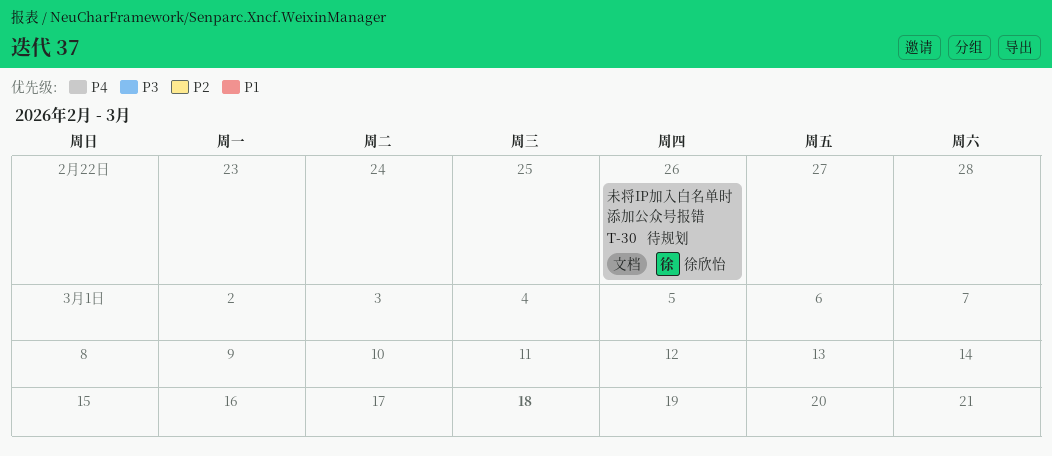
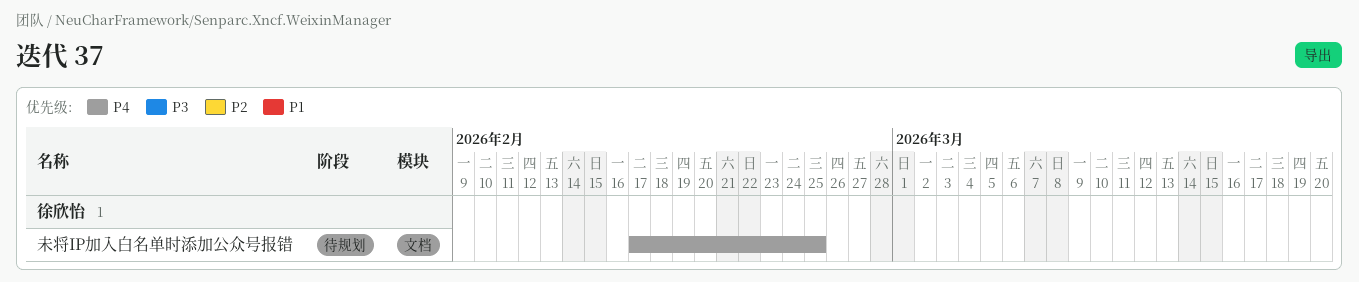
未将IP加入白名单时添加公众号报错, due: Feb 26 -> Feb 25

